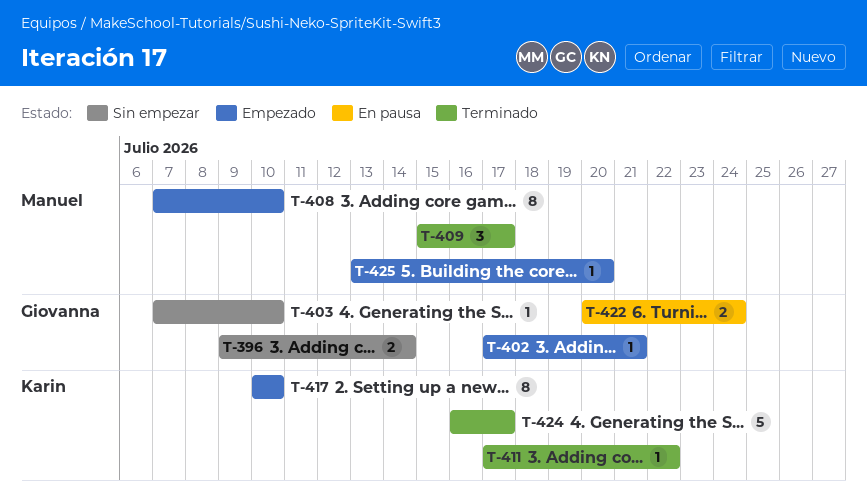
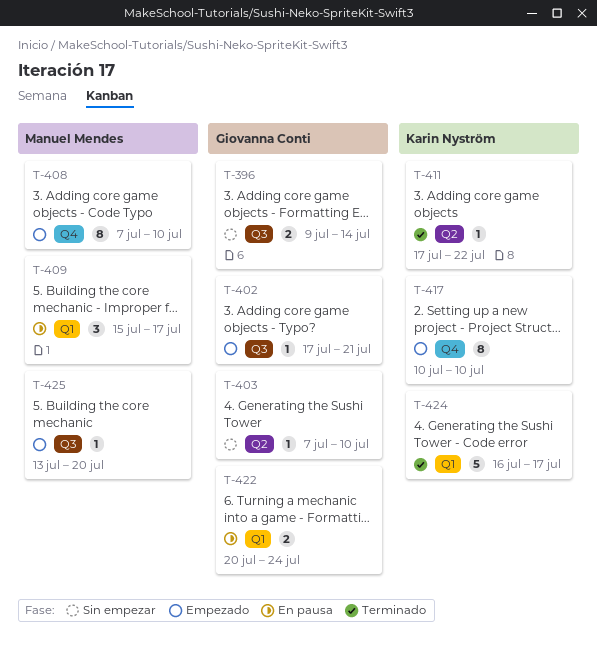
T-409, status: Terminado -> En pausa

